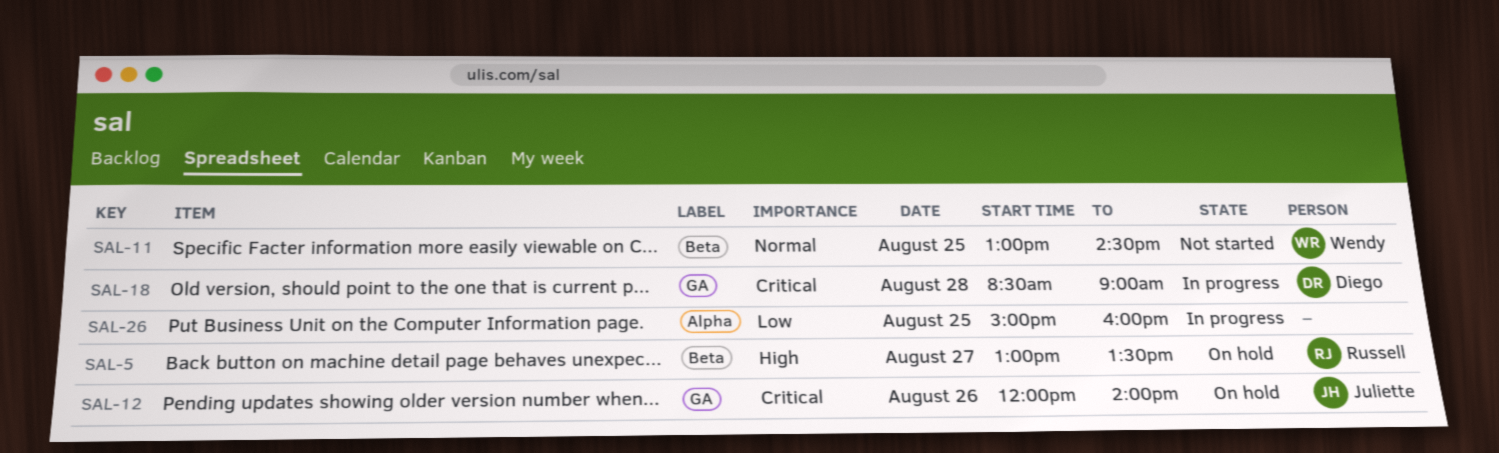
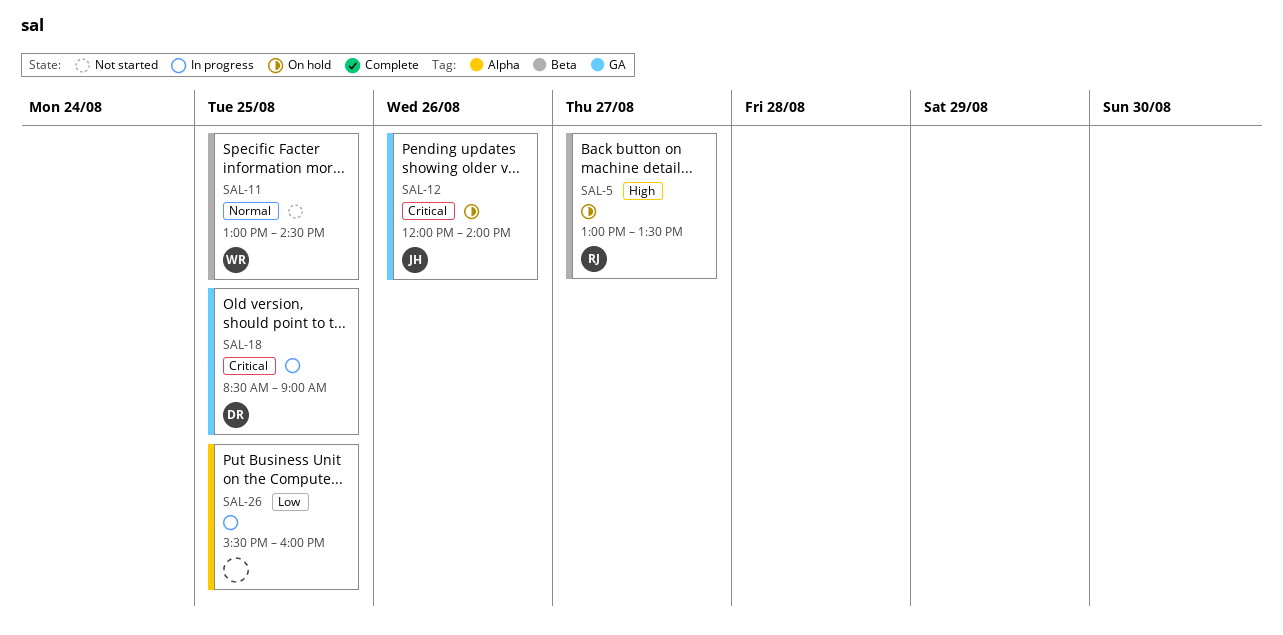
SAL-18, day: Aug 28 -> Aug 25
SAL-26, begins: 15:00 -> 15:30

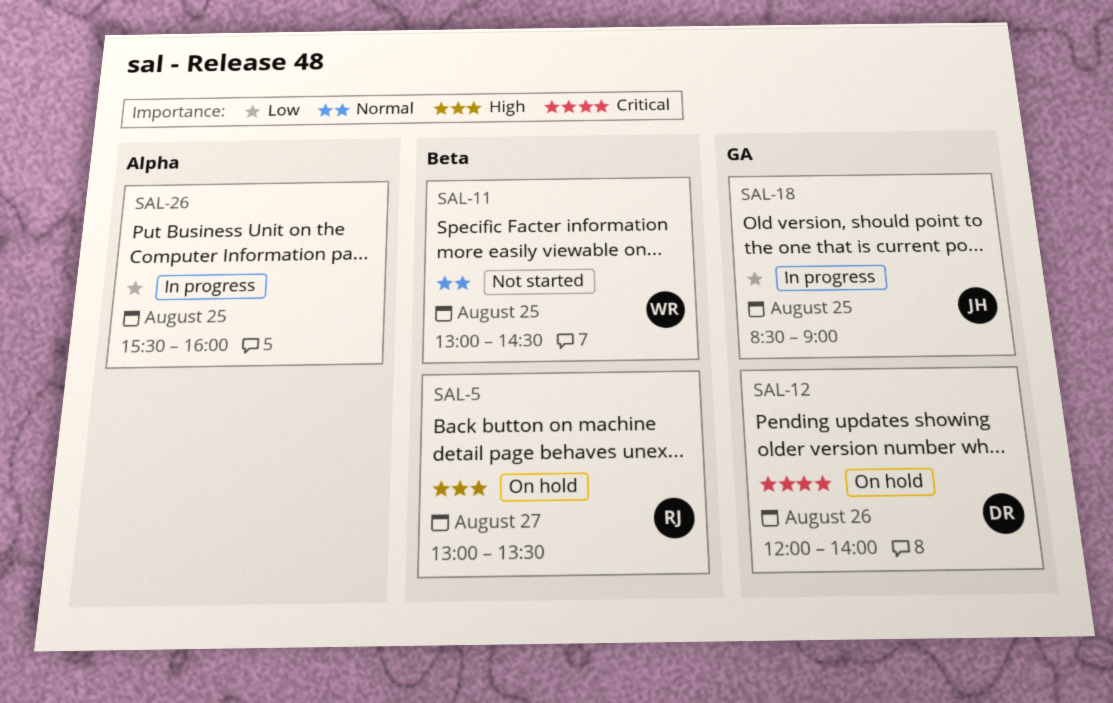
SAL-12, owner: JH -> DR
SAL-18, owner: DR -> JH
SAL-18, priority: Critical -> Low

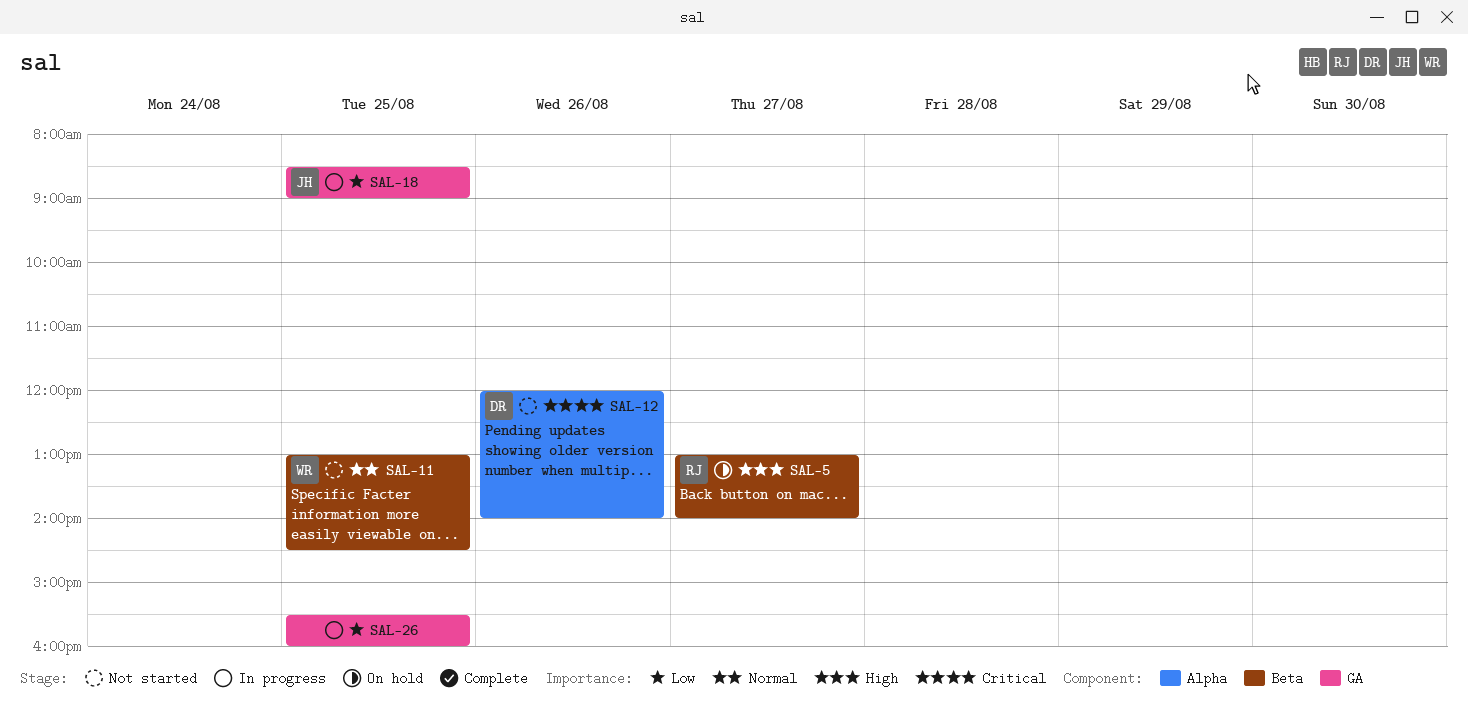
SAL-5, ends: 13:30 -> 14:00
SAL-12, status: On hold -> Not started
SAL-12, label: GA -> Alpha
SAL-26, label: Alpha -> GA

